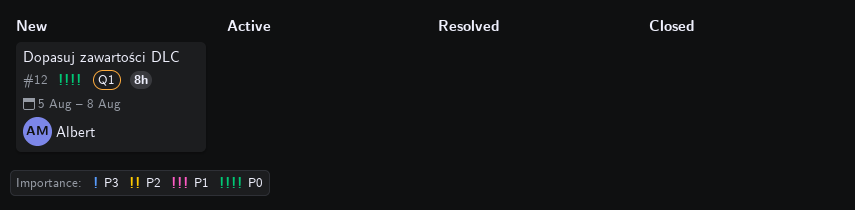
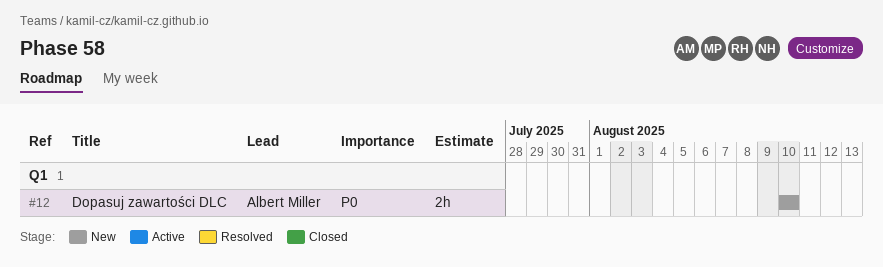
#12, estimate: 8h -> 2h
#12, start: Aug 5 -> Aug 10
#12, due: Aug 8 -> Aug 10

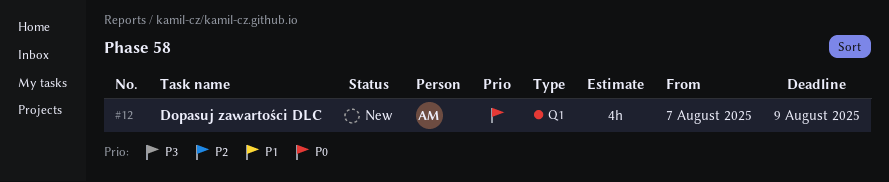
#12, estimate: 2h -> 4h
#12, start: Aug 10 -> Aug 7
#12, due: Aug 10 -> Aug 9

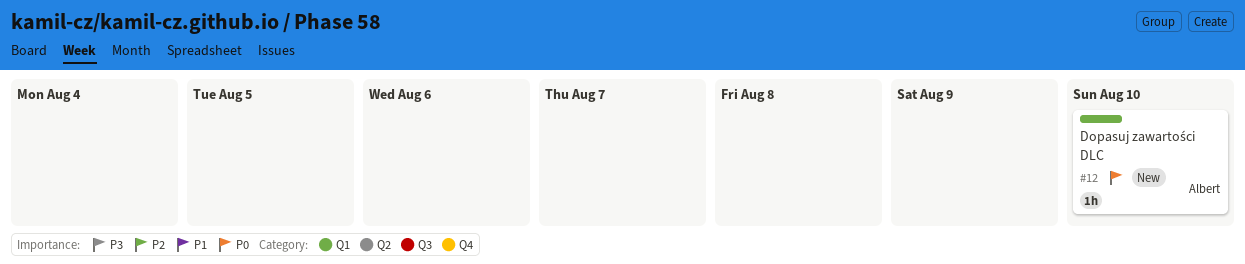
#12, estimate: 4h -> 1h
#12, due: Aug 9 -> Aug 10

